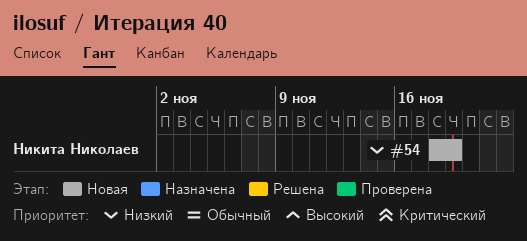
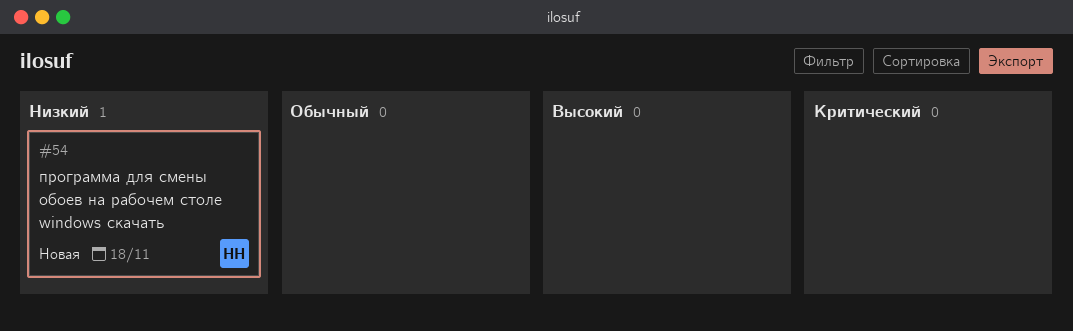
#54, due: Nov 19 -> Nov 18

